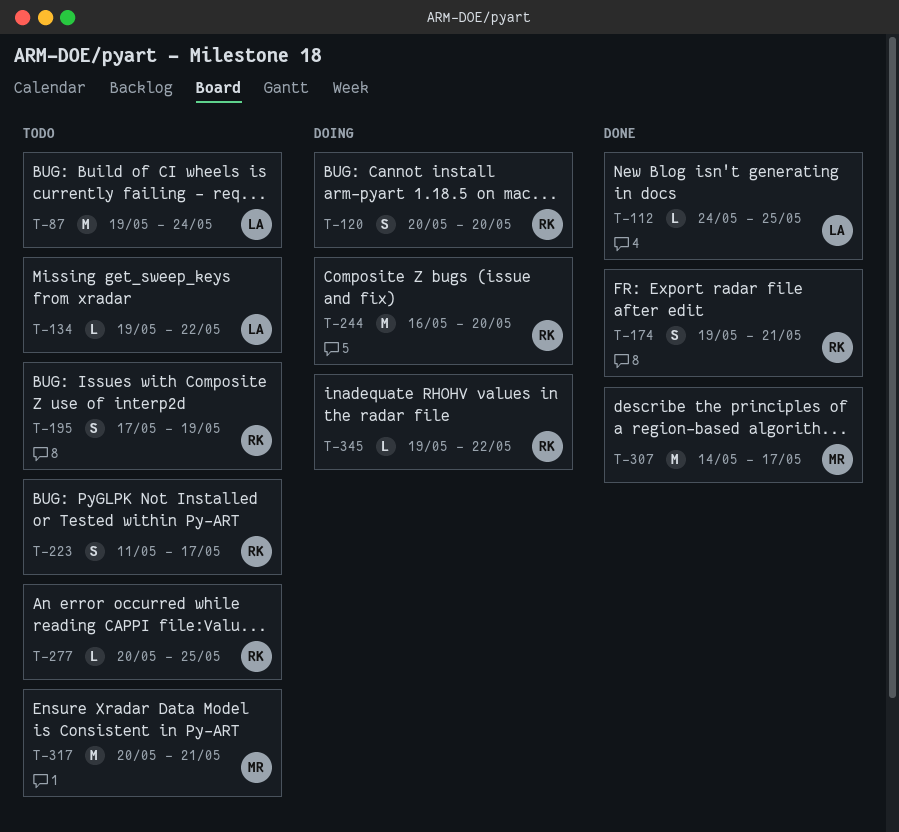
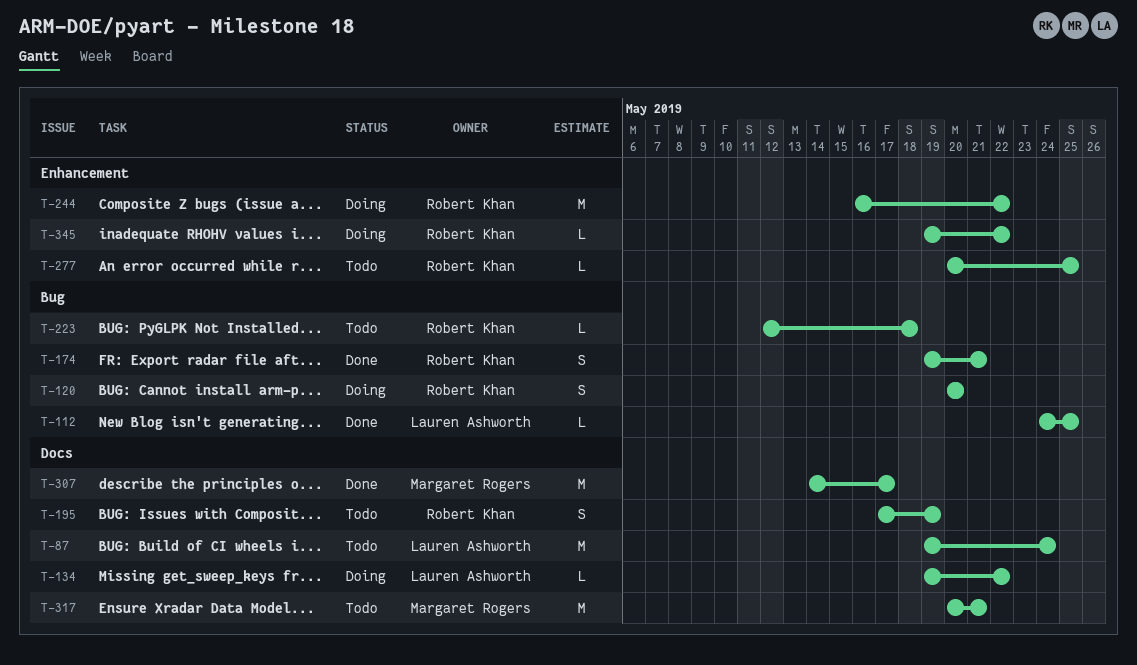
T-134, status: Todo -> Doing
T-223, estimate: S -> L
T-223, start: May 11 -> May 12
T-223, due: May 17 -> May 18
T-244, due: May 20 -> May 22

